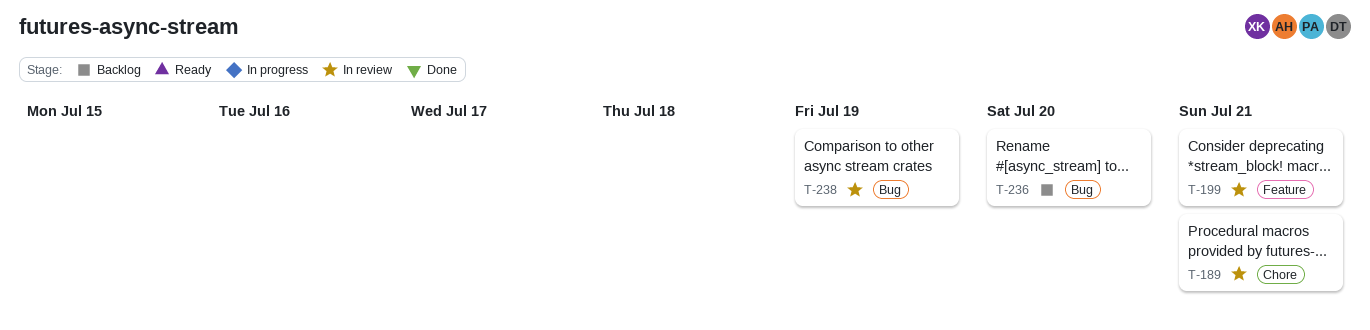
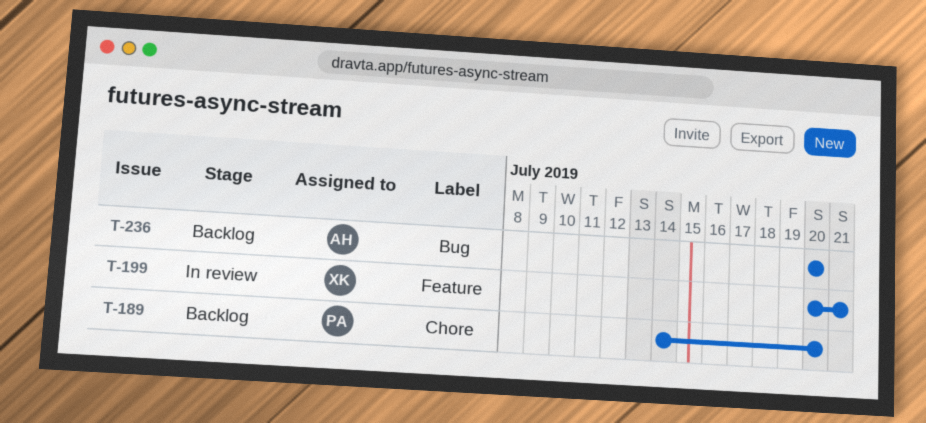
T-189, status: In review -> Backlog
T-189, due: Jul 21 -> Jul 20
T-238: present -> none

